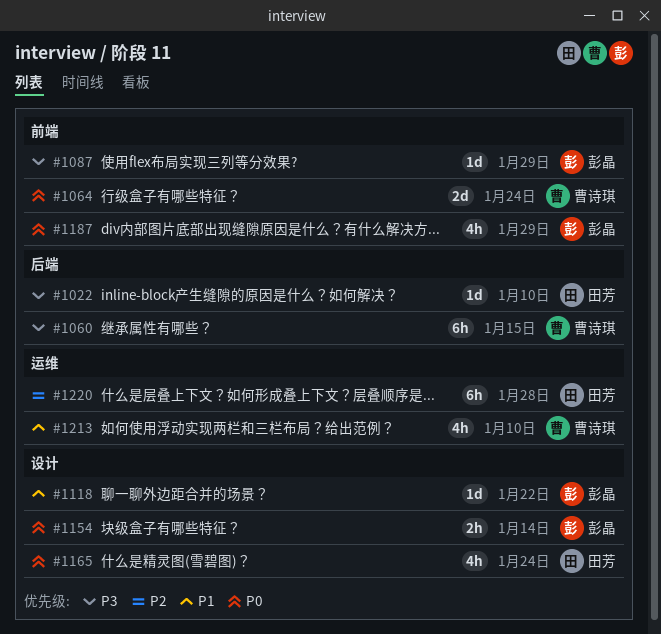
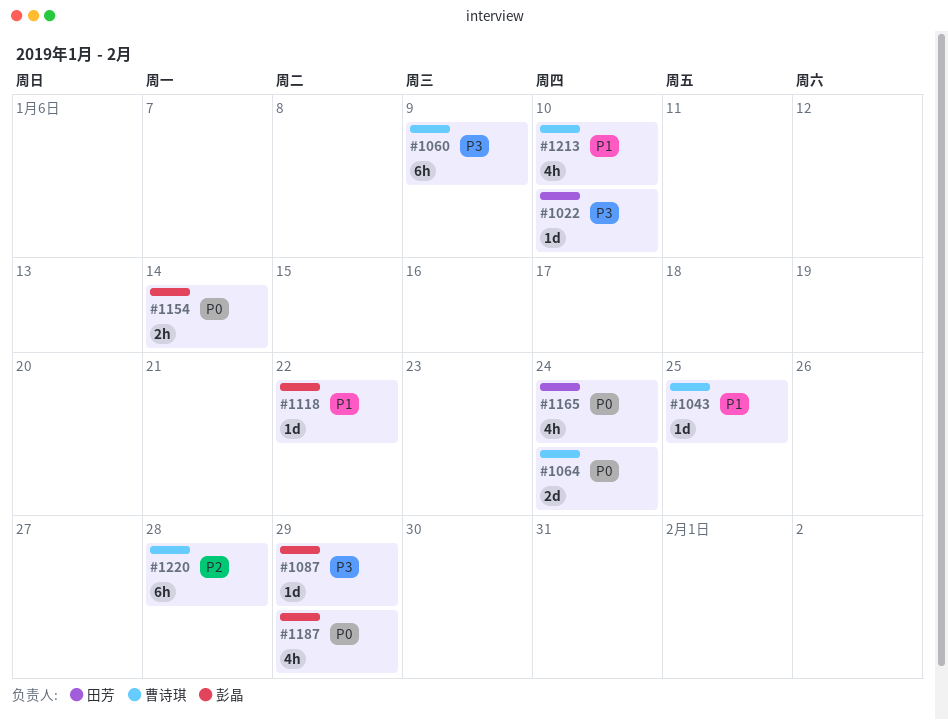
#1043: none -> present
#1060, due: Jan 15 -> Jan 9
#1220, owner: 田芳 -> 曹诗琪

